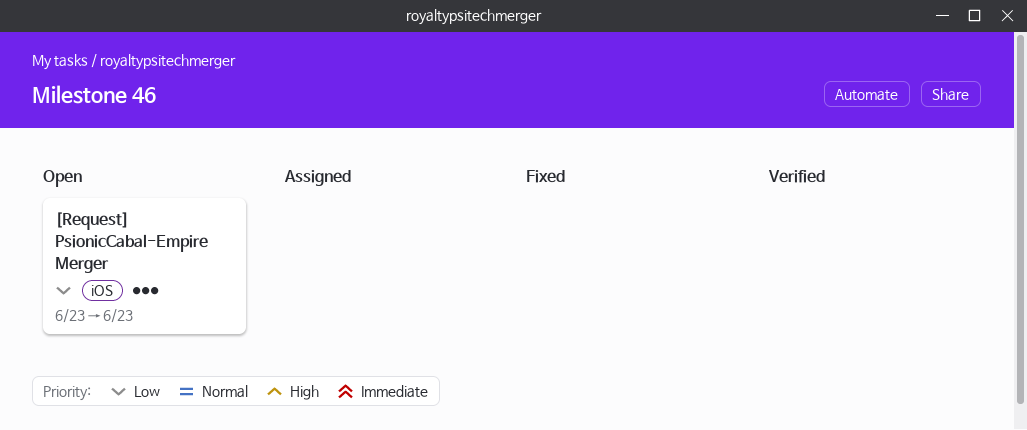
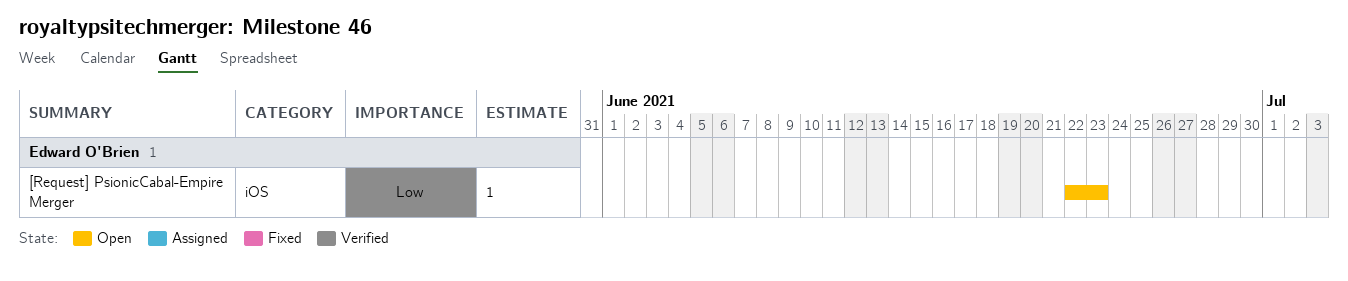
[Request] PsionicCabal-Empire Merger, estimate: 3 -> 1
[Request] PsionicCabal-Empire Merger, start: Jun 23 -> Jun 22

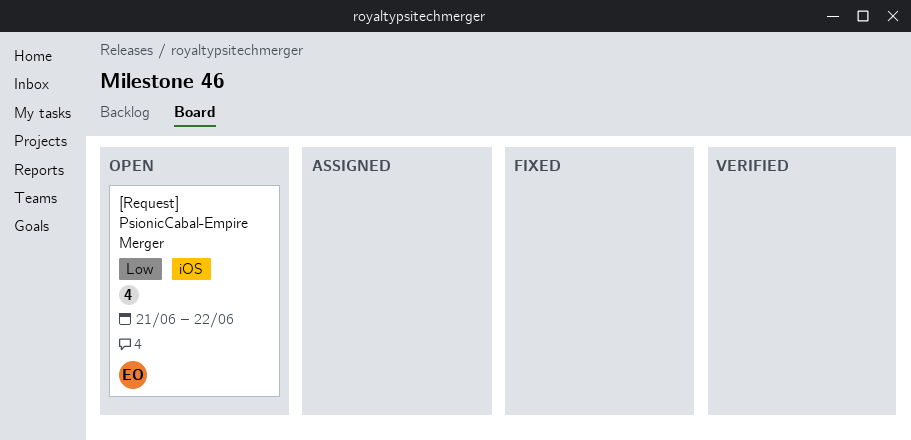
[Request] PsionicCabal-Empire Merger, estimate: 1 -> 4
[Request] PsionicCabal-Empire Merger, start: Jun 22 -> Jun 21
[Request] PsionicCabal-Empire Merger, due: Jun 23 -> Jun 22

